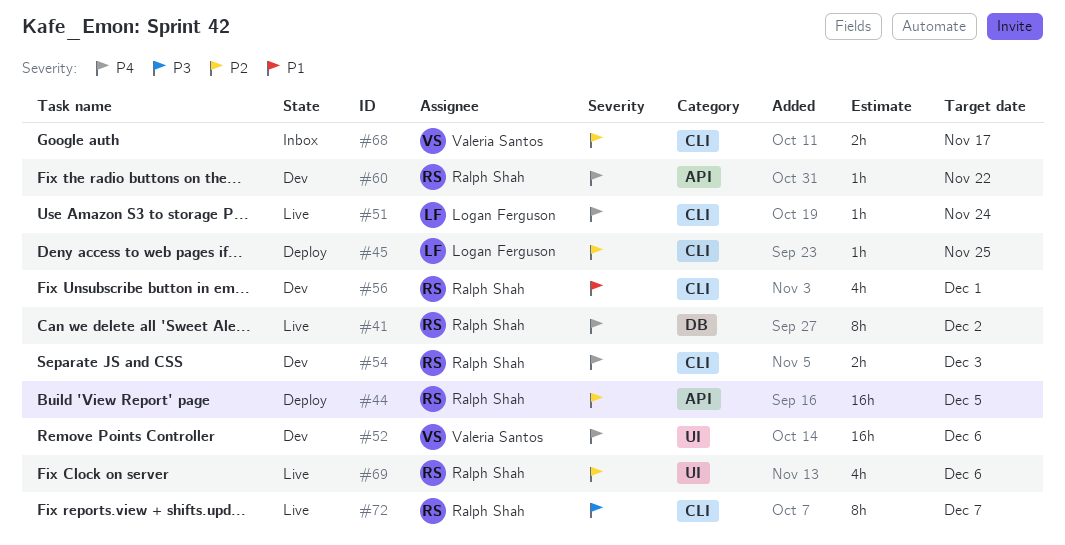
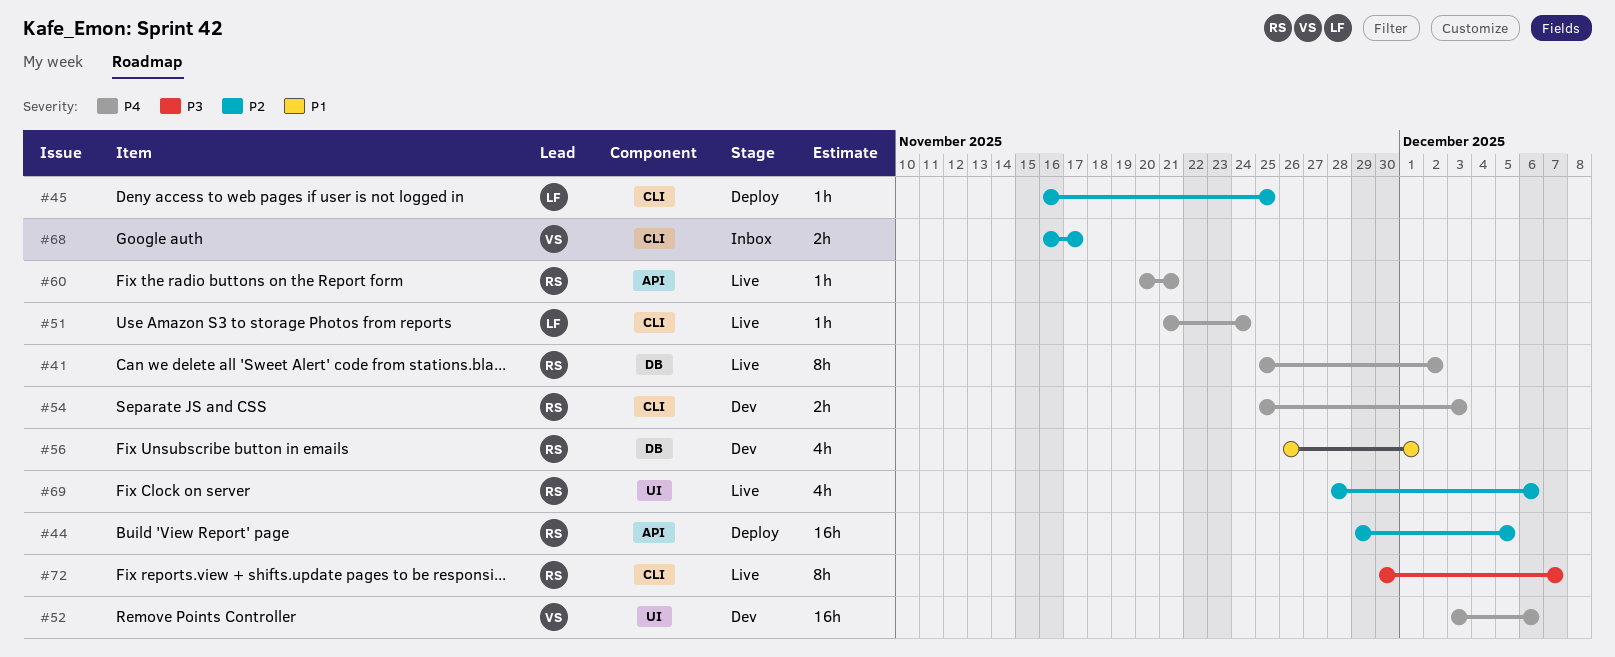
#56, label: CLI -> DB
#60, status: Dev -> Live
#60, due: Nov 22 -> Nov 21

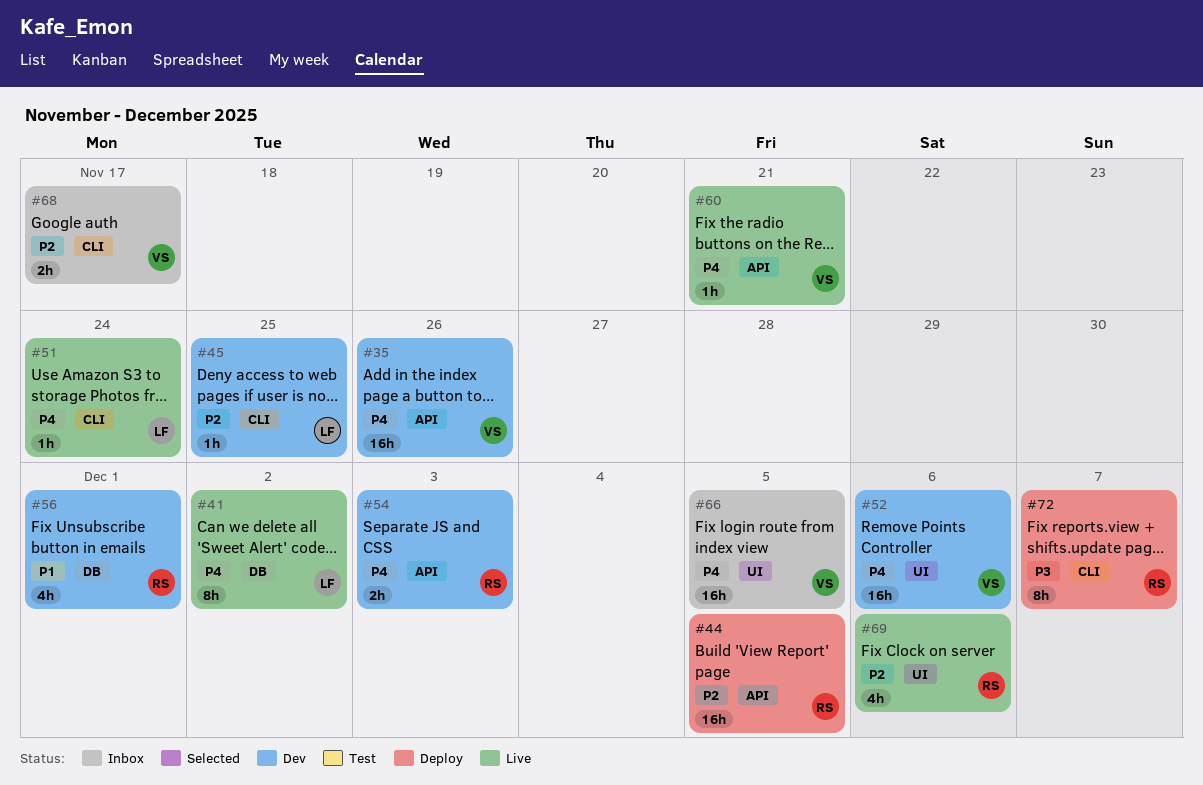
#35: none -> present
#41, owner: RS -> LF
#45, status: Deploy -> Dev
#54, label: CLI -> API
#60, owner: RS -> VS
#66: none -> present
#72, status: Live -> Deploy

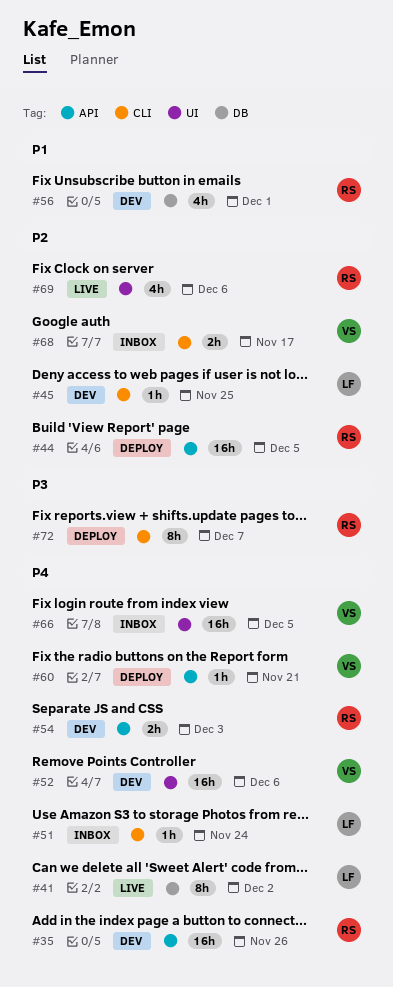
#35, owner: VS -> RS
#51, status: Live -> Inbox
#60, status: Live -> Deploy

